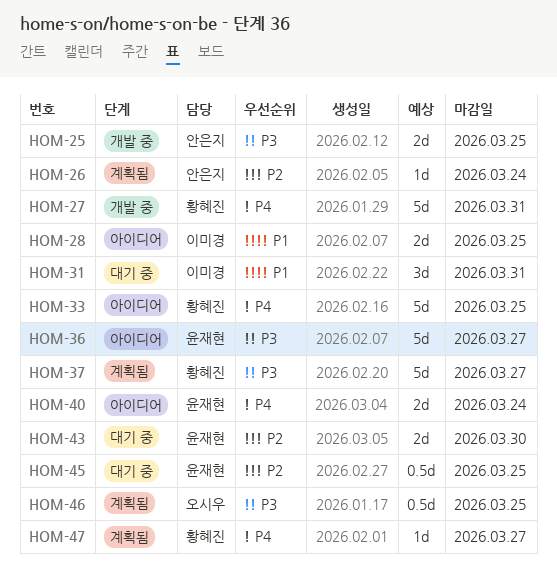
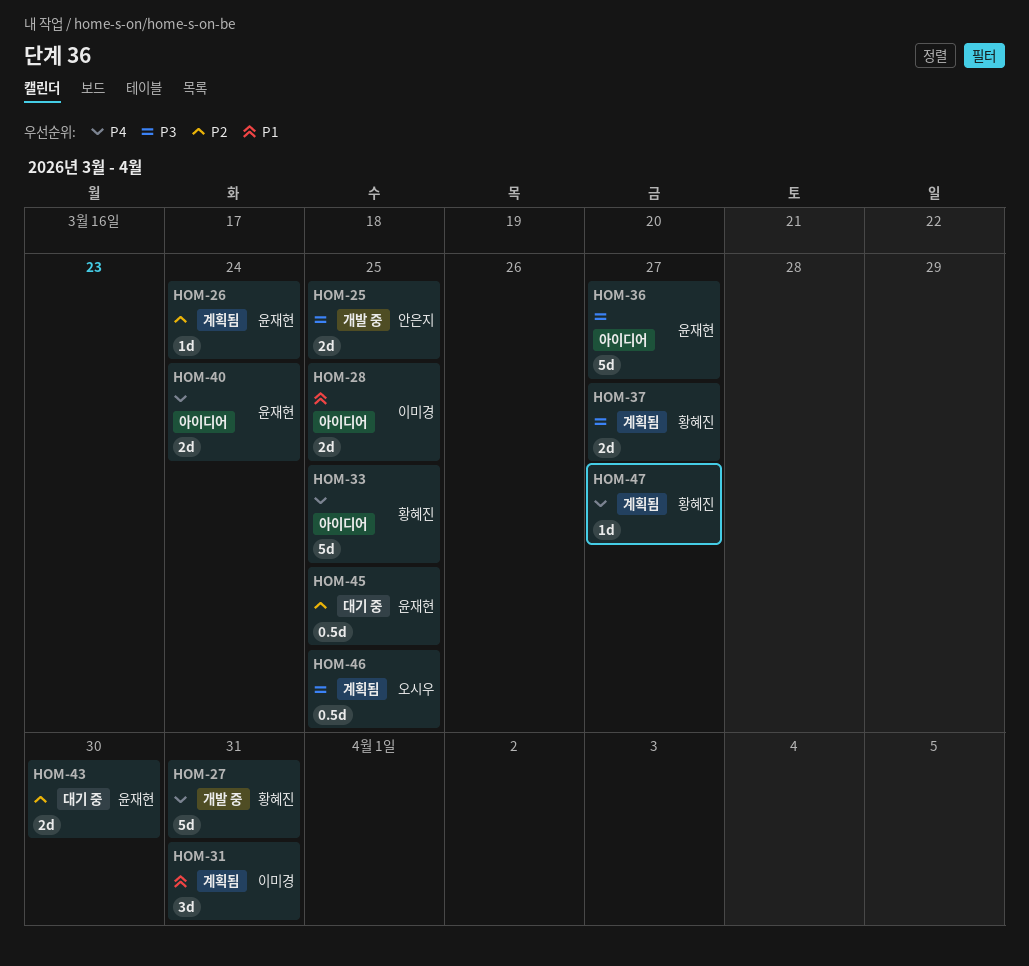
HOM-26, owner: 안은지 -> 윤재현
HOM-31, status: 대기 중 -> 계획됨
HOM-37, estimate: 5d -> 2d

